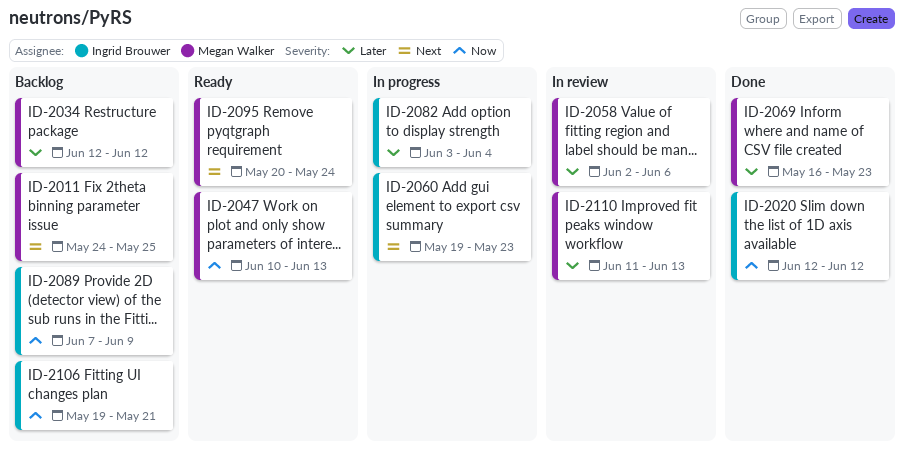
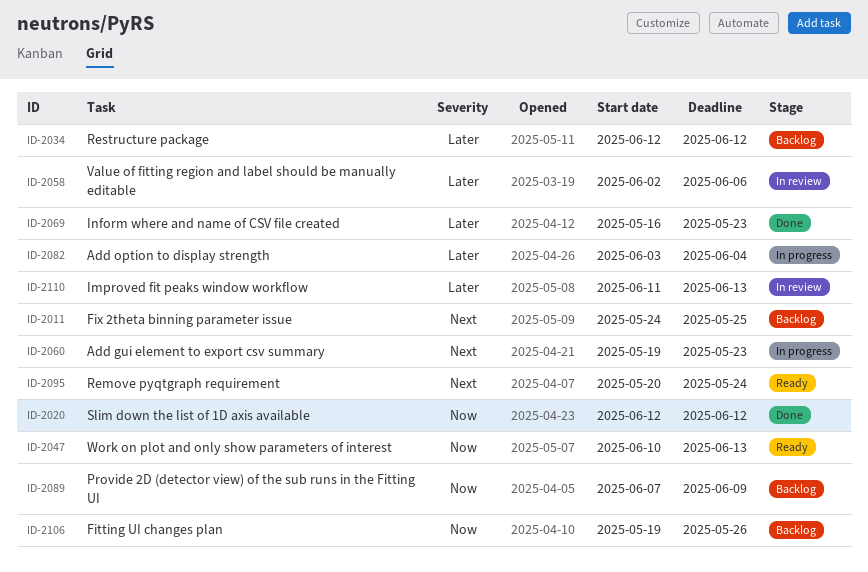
ID-2106, due: May 21 -> May 26

